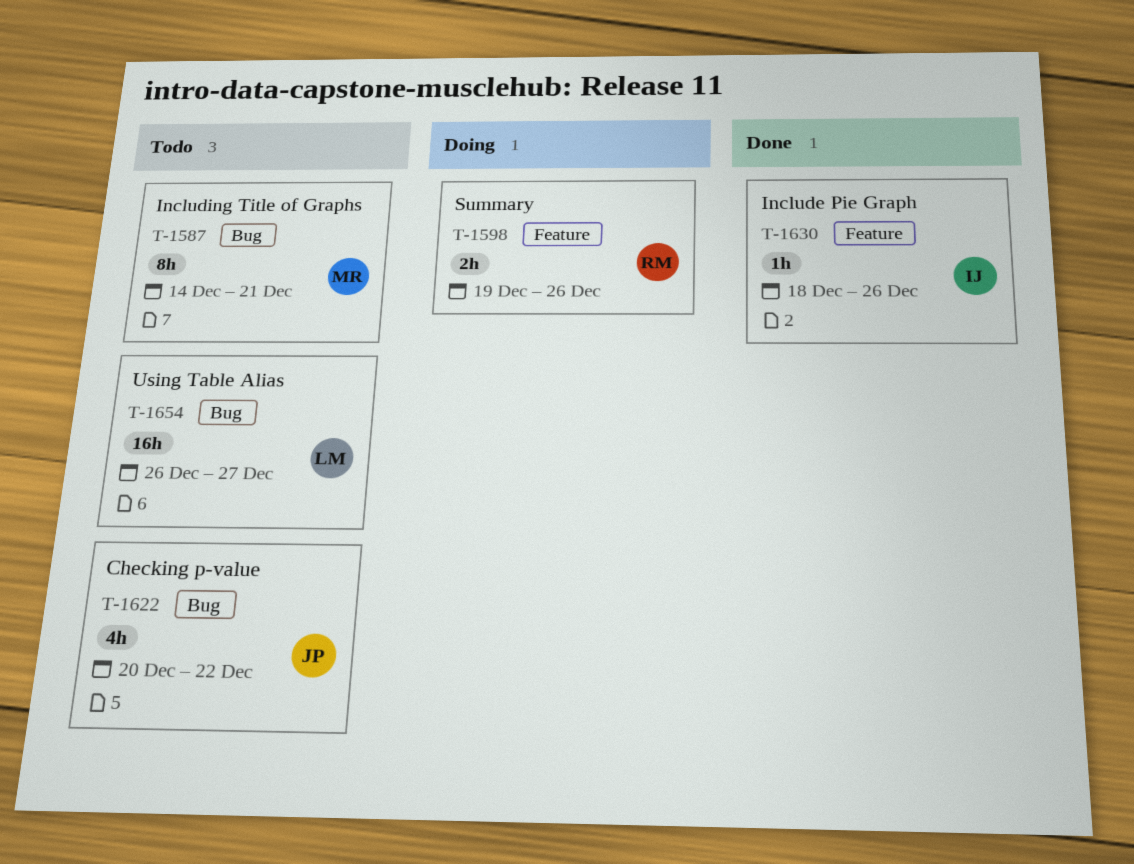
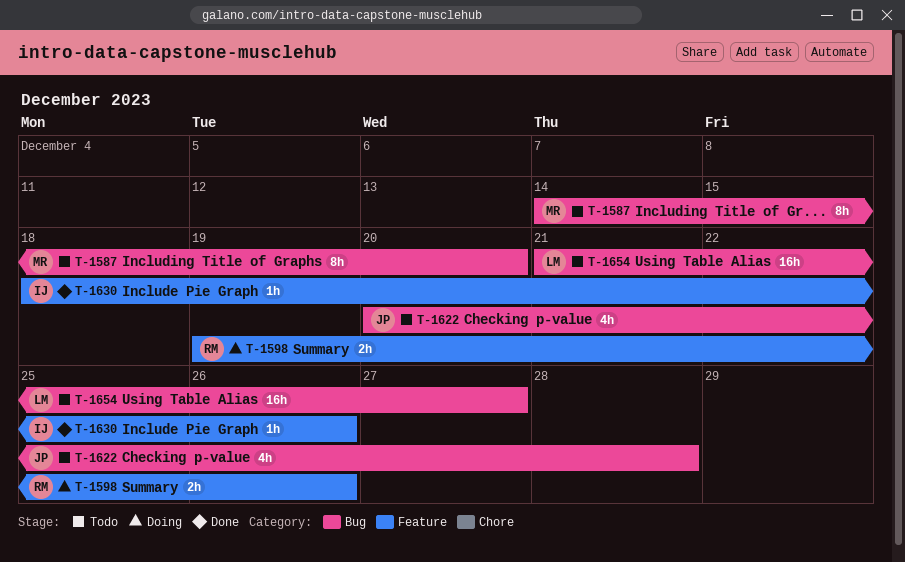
T-1587, due: Dec 21 -> Dec 20
T-1622, due: Dec 22 -> Dec 28
T-1654, start: Dec 26 -> Dec 21

